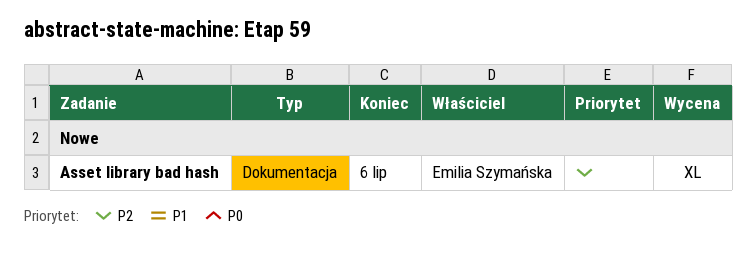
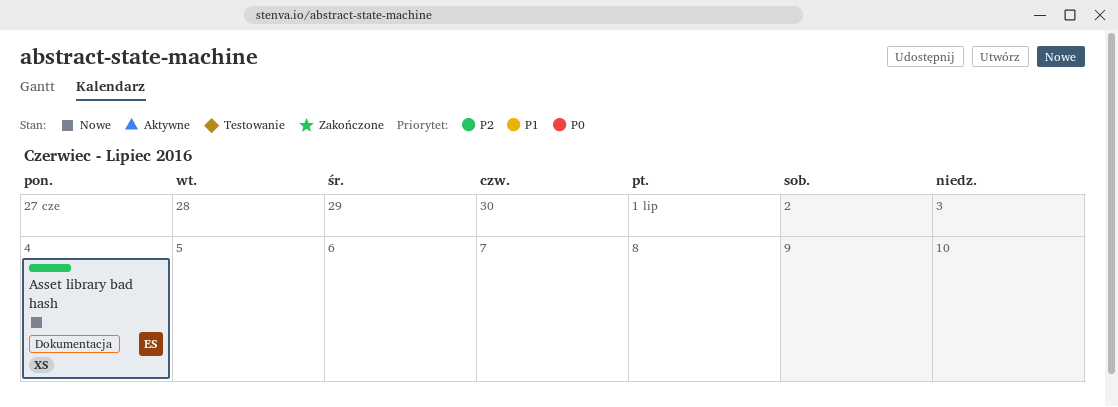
Asset library bad hash, estimate: XL -> XS
Asset library bad hash, due: Jul 6 -> Jul 4

